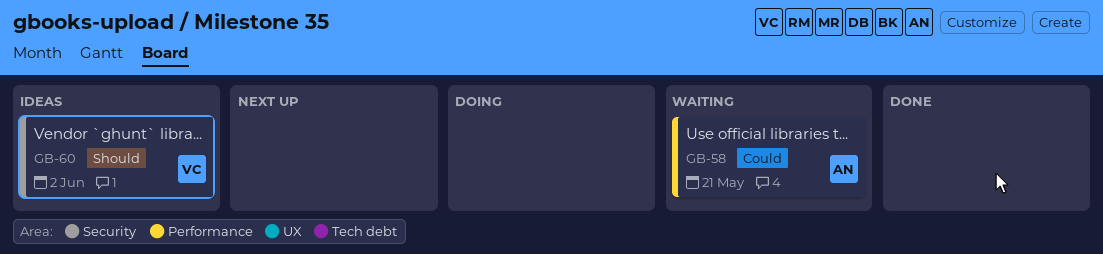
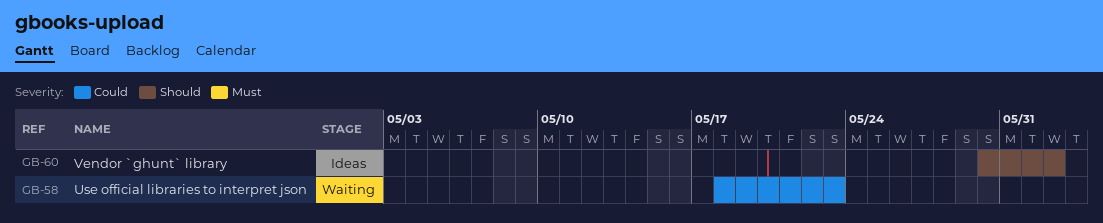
GB-58, due: May 21 -> May 23

